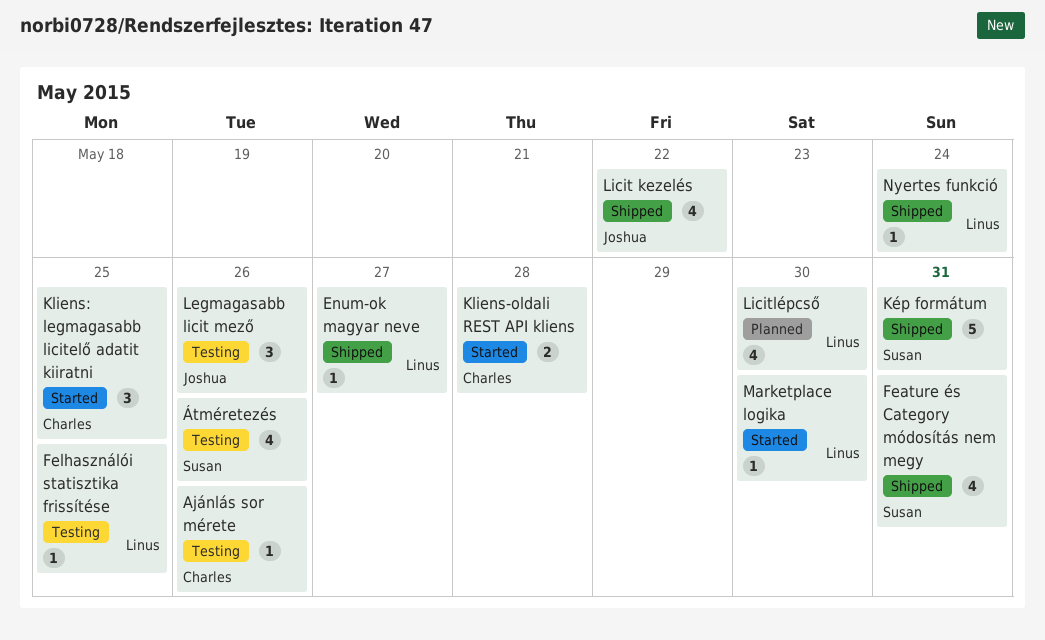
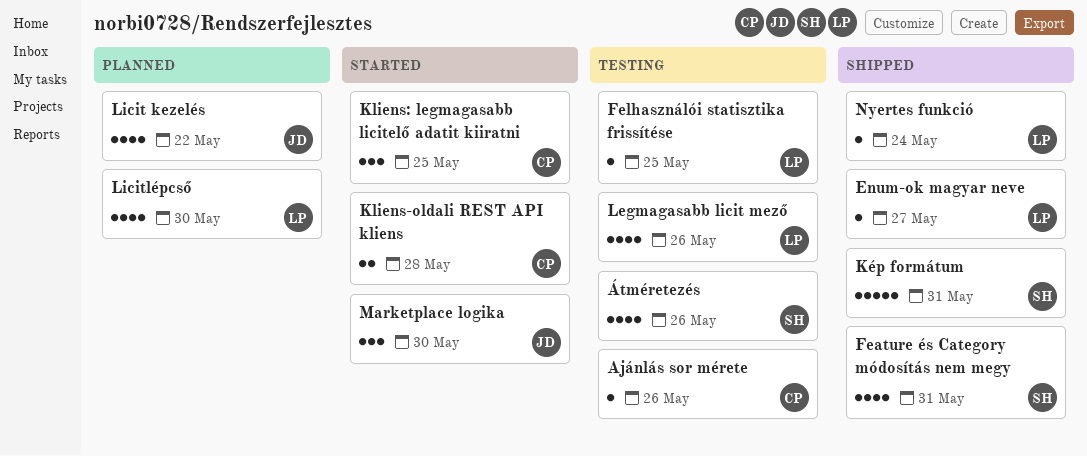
Legmagasabb licit mező, owner: Joshua -> Linus
Legmagasabb licit mező, estimate: 3 -> 4
Licit kezelés, status: Shipped -> Planned
Marketplace logika, owner: Linus -> Joshua
Marketplace logika, estimate: 1 -> 3

